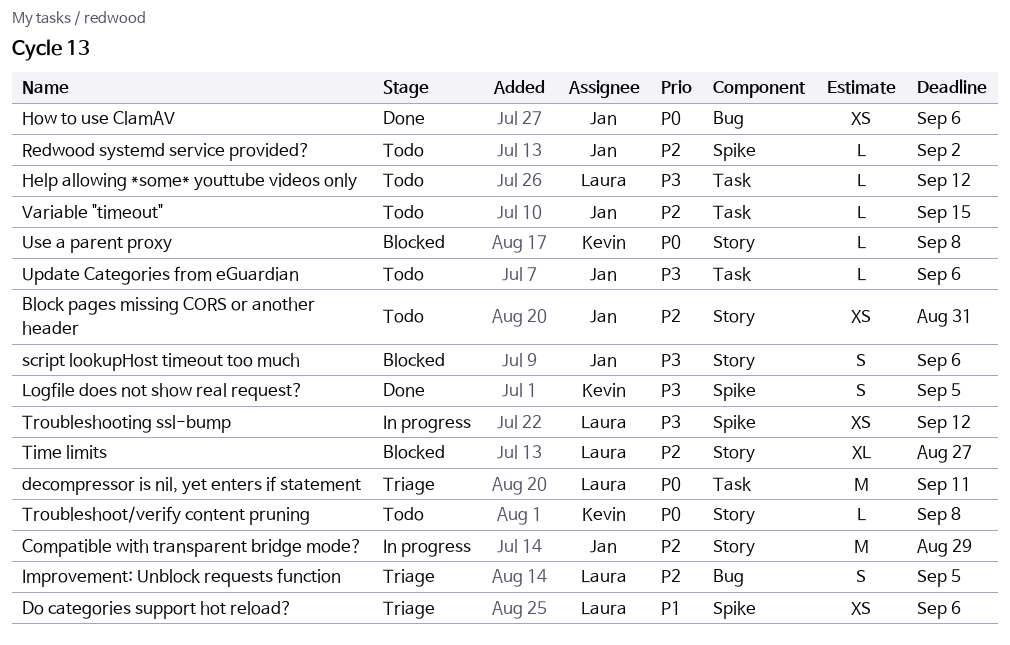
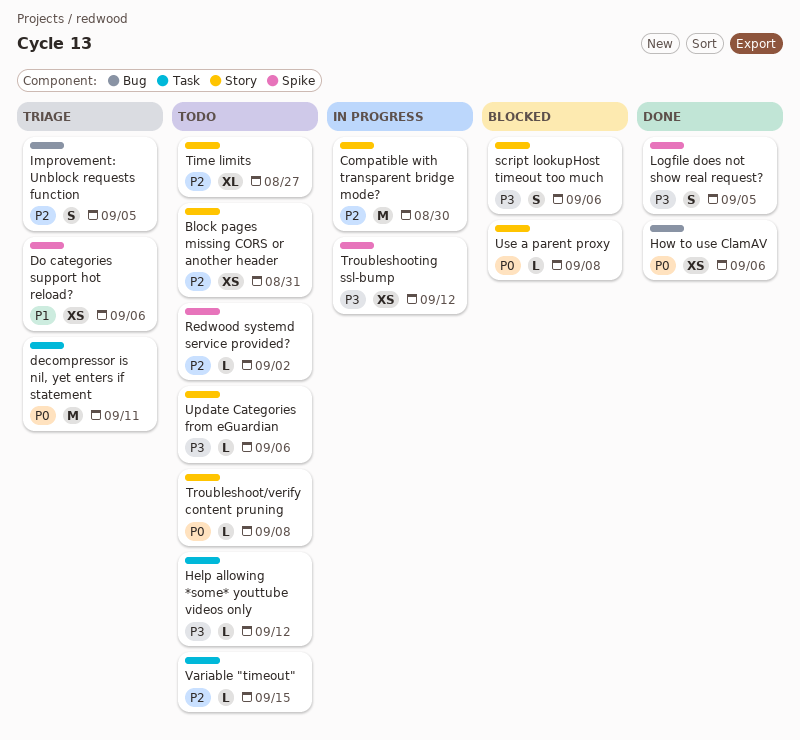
Compatible with transparent bridge mode?, due: Aug 29 -> Aug 30
Time limits, status: Blocked -> Todo
Update Categories from eGuardian, label: Task -> Story

